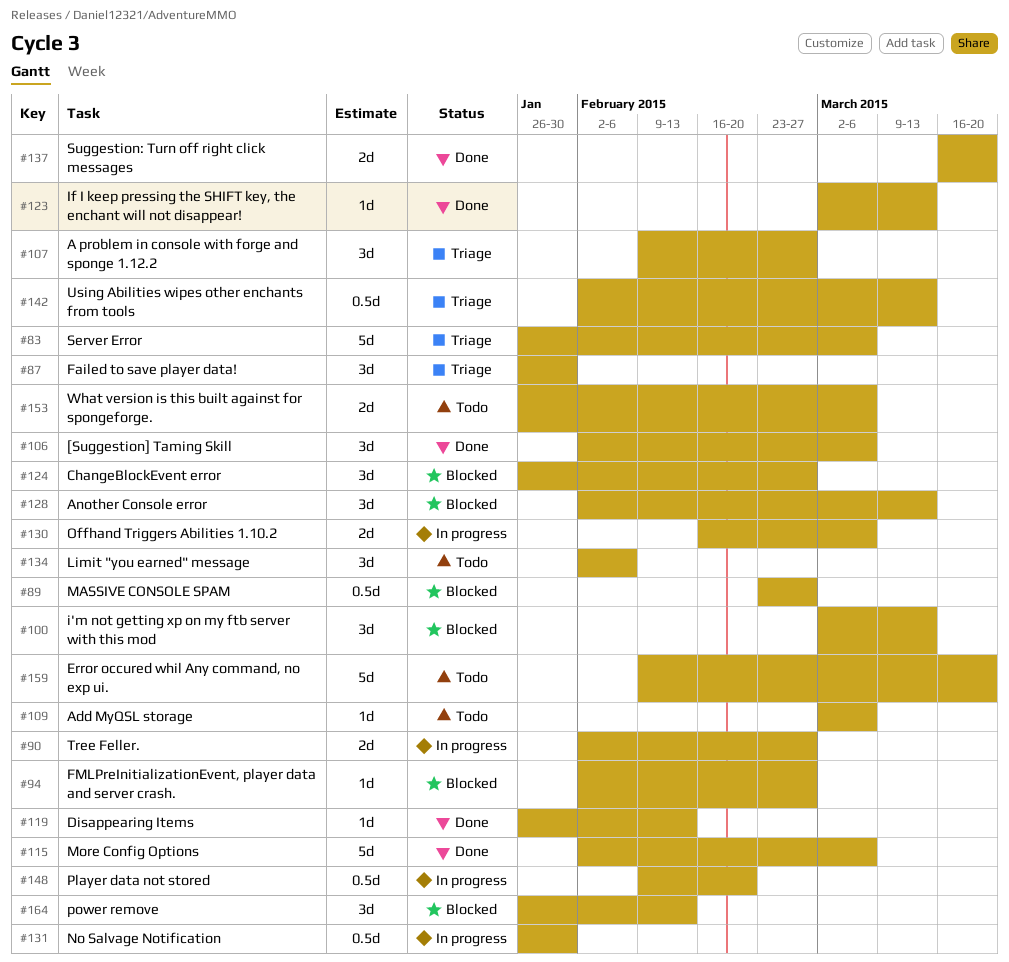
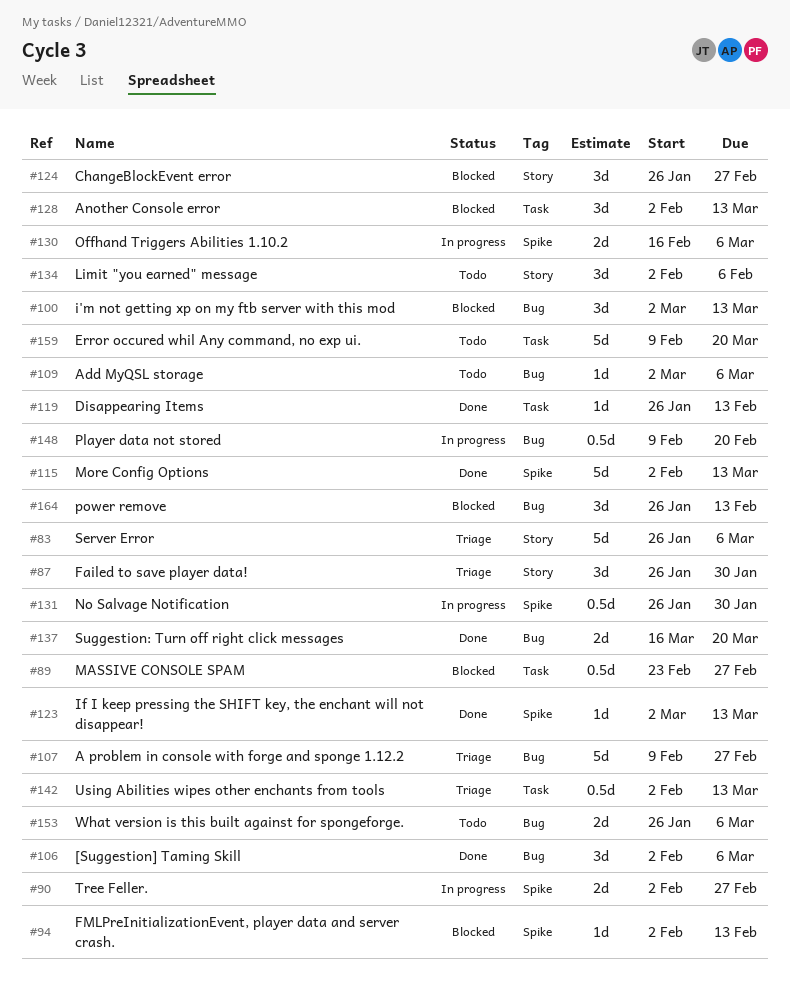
#94, due: Feb 27 -> Feb 13
#107, estimate: 3d -> 5d
#115, due: Mar 6 -> Mar 13

